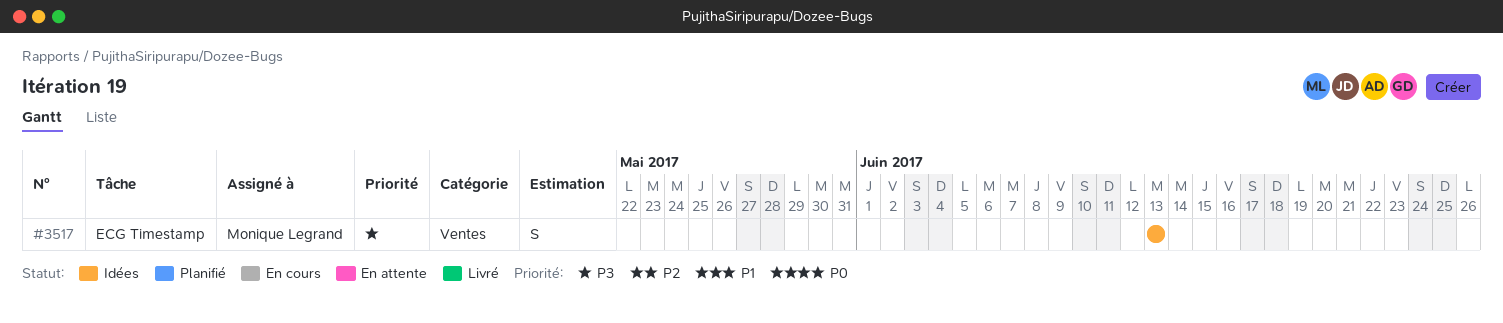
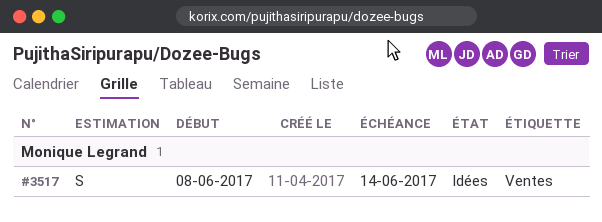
#3517, start: Jun 13 -> Jun 8
#3517, due: Jun 13 -> Jun 14

